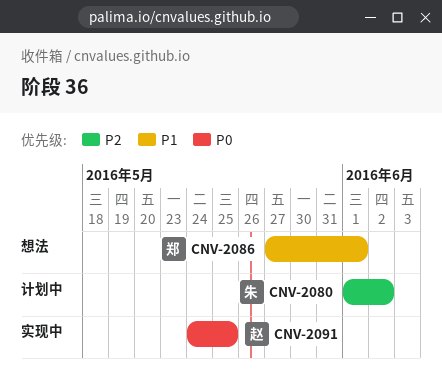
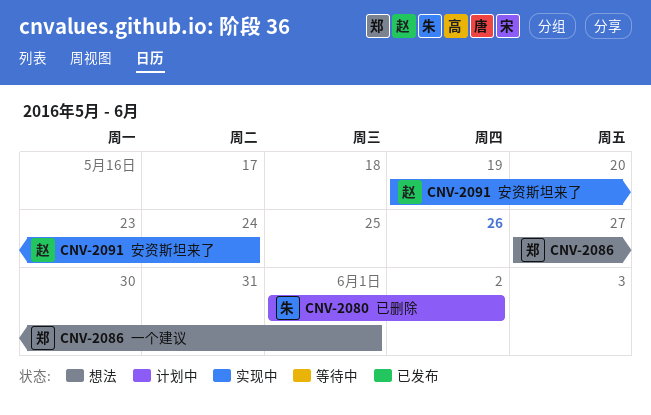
CNV-2091, start: May 24 -> May 19
CNV-2091, due: May 25 -> May 24

